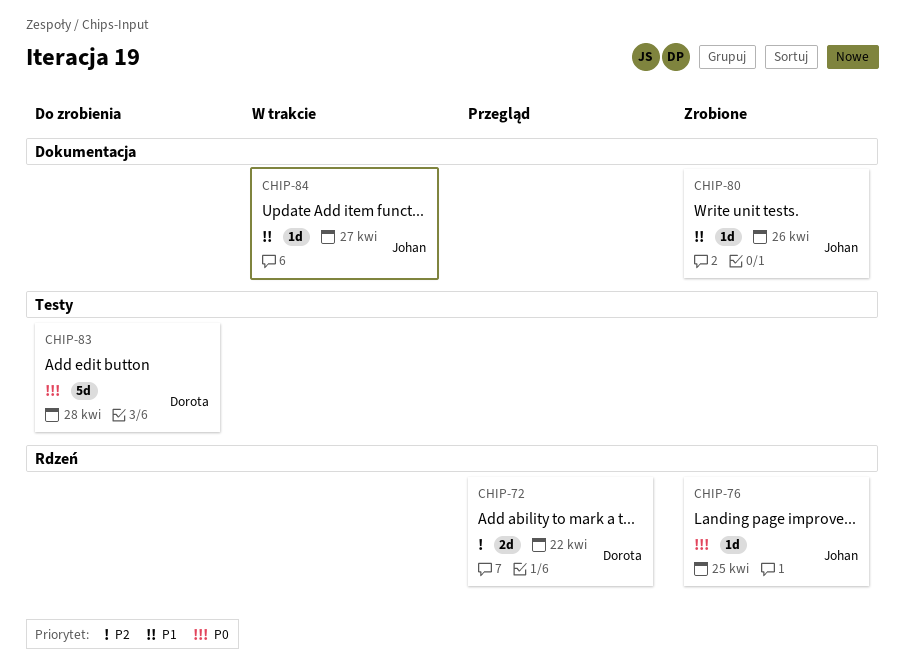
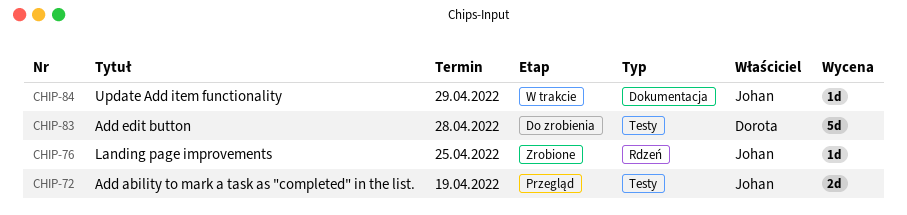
CHIP-72, owner: Dorota -> Johan
CHIP-72, label: Rdzeń -> Testy
CHIP-72, due: Apr 22 -> Apr 19
CHIP-80: present -> none
CHIP-84, due: Apr 27 -> Apr 29

